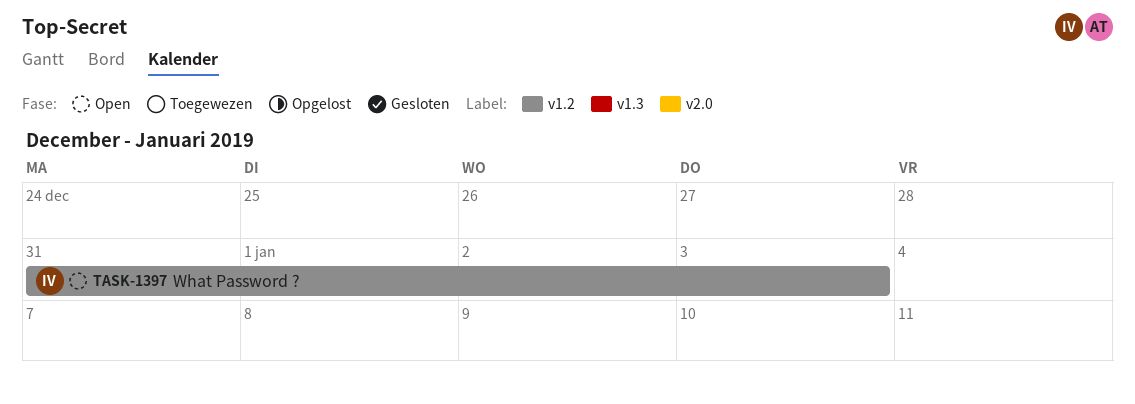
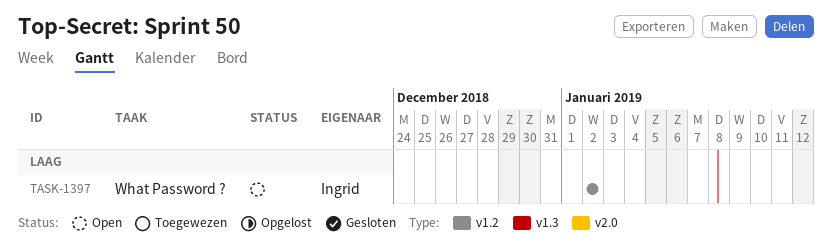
TASK-1397, start: Dec 31 -> Jan 2
TASK-1397, due: Jan 3 -> Jan 2

